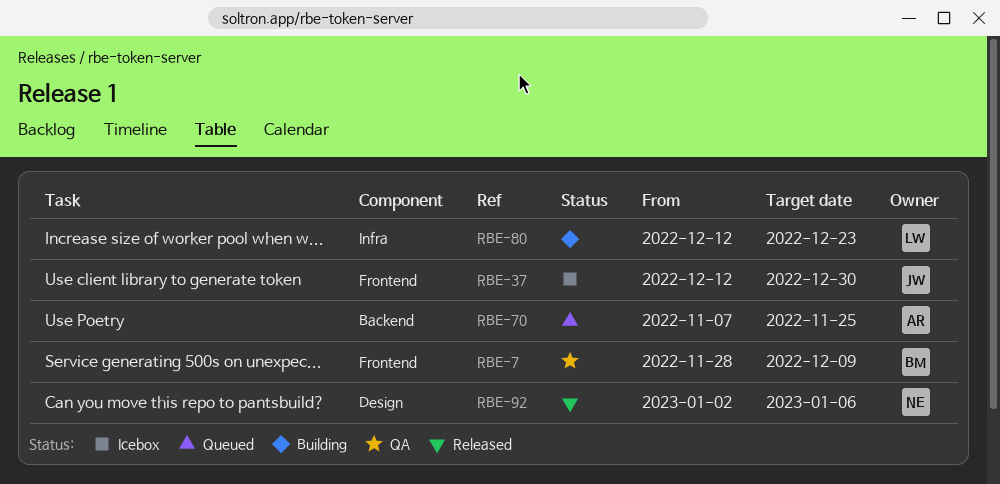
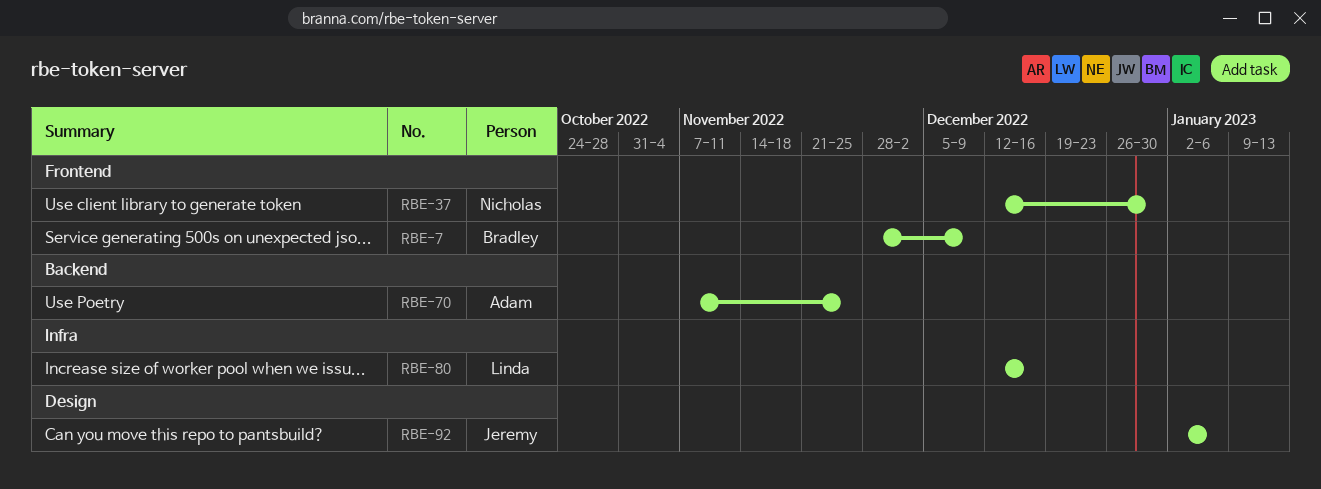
RBE-37, owner: Jeremy -> Nicholas
RBE-80, due: Dec 23 -> Dec 16
RBE-92, owner: Nicholas -> Jeremy

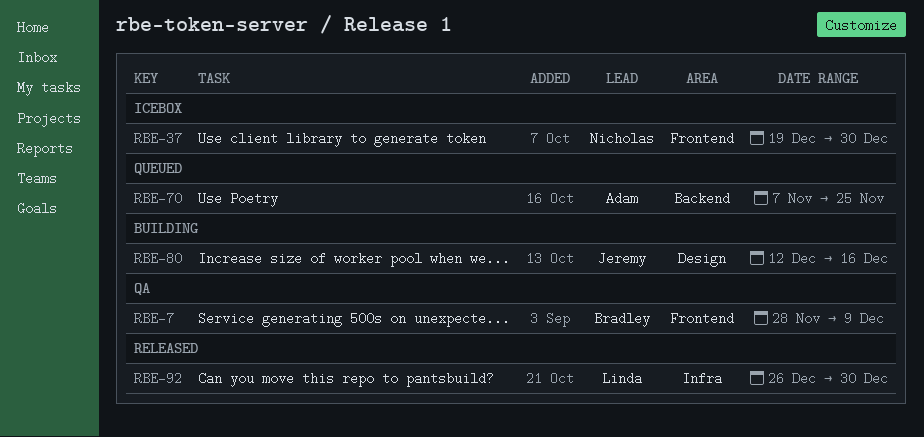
RBE-37, start: Dec 12 -> Dec 19
RBE-80, owner: Linda -> Jeremy
RBE-80, label: Infra -> Design
RBE-92, owner: Jeremy -> Linda
RBE-92, label: Design -> Infra
RBE-92, start: Jan 2 -> Dec 26
RBE-92, due: Jan 6 -> Dec 30

